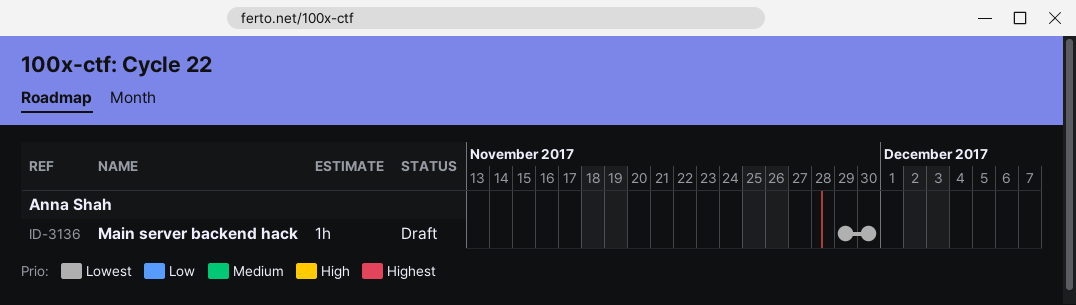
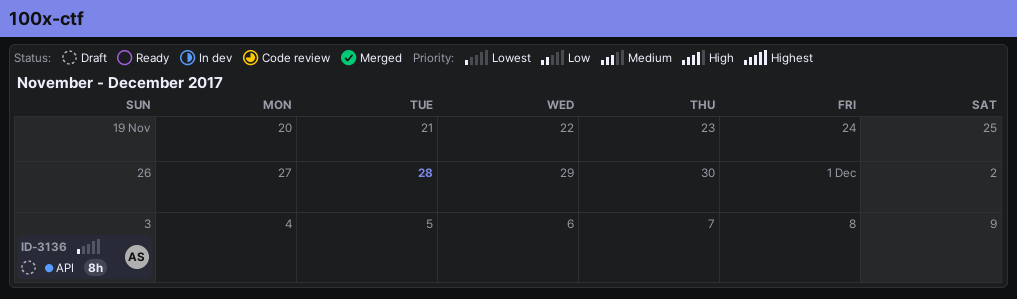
ID-3136, estimate: 1h -> 8h
ID-3136, due: Nov 30 -> Dec 3

